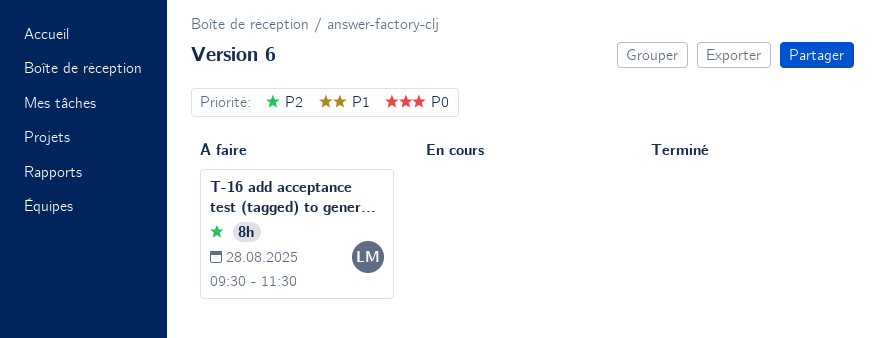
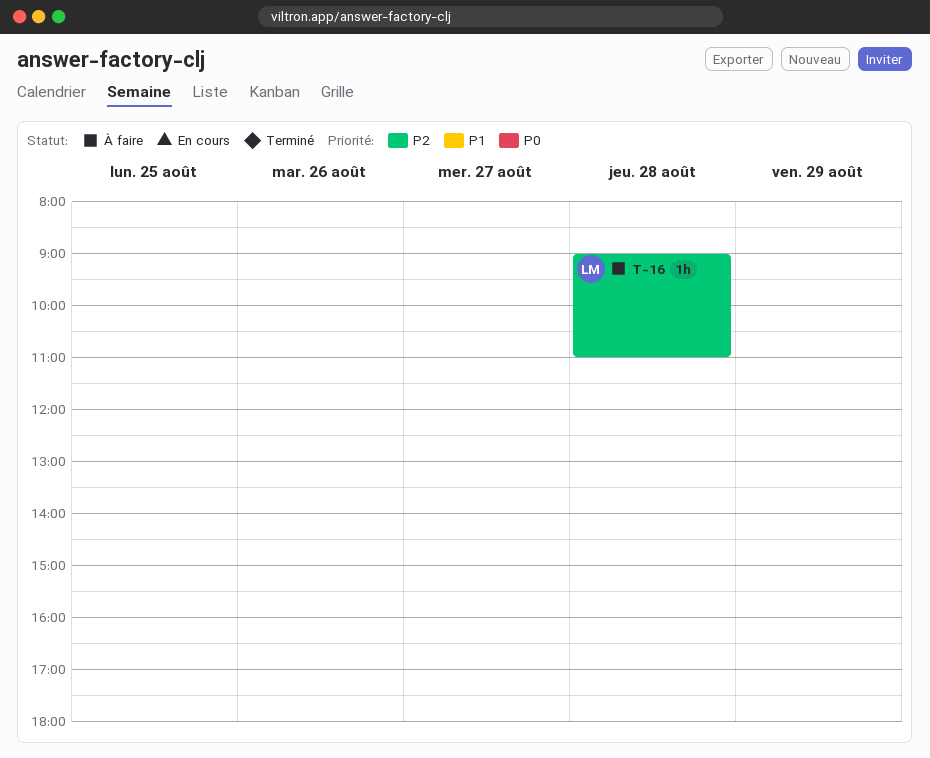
T-16, estimate: 8h -> 1h
T-16, begins: 09:30 -> 09:00
T-16, ends: 11:30 -> 11:00

